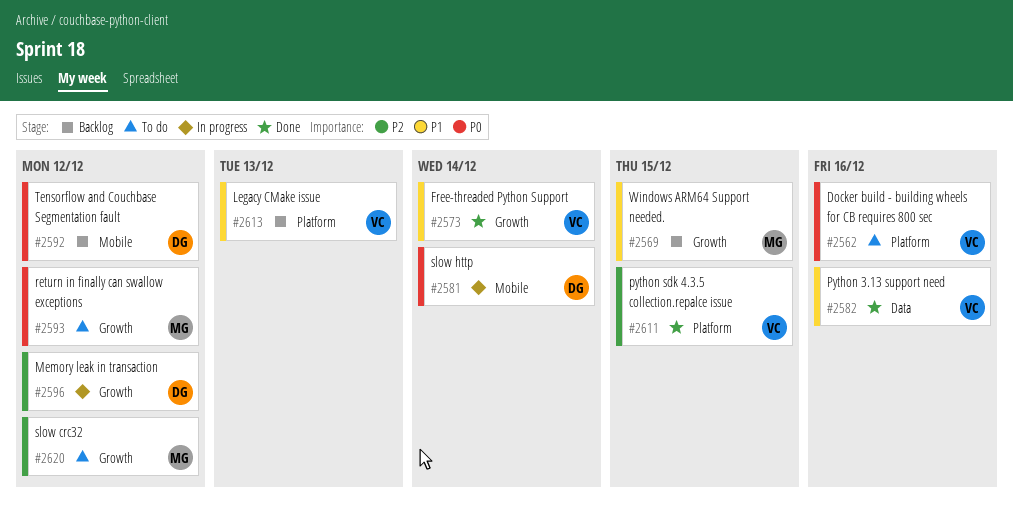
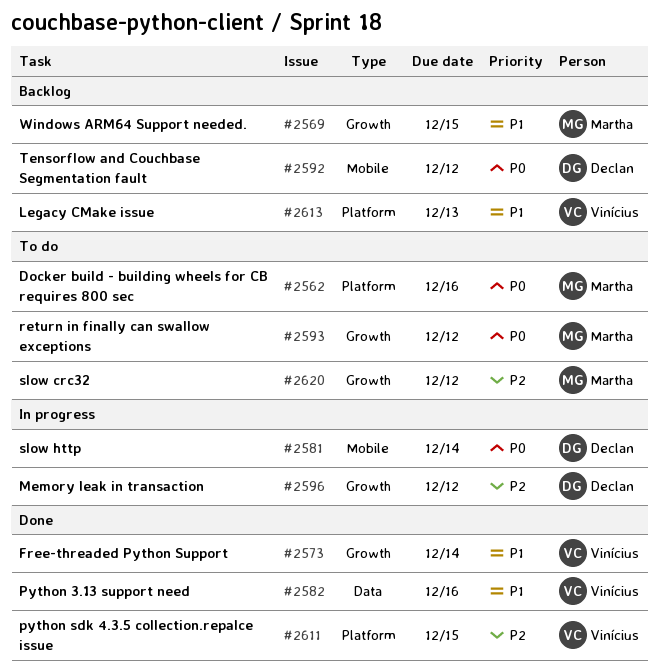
#2562, owner: Vinícius -> Martha

